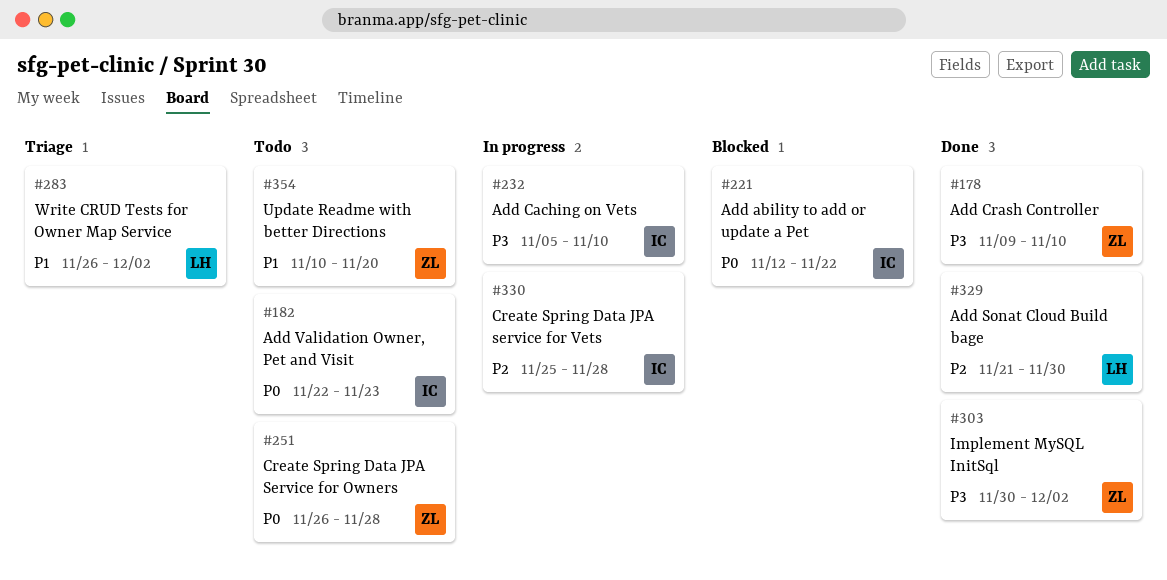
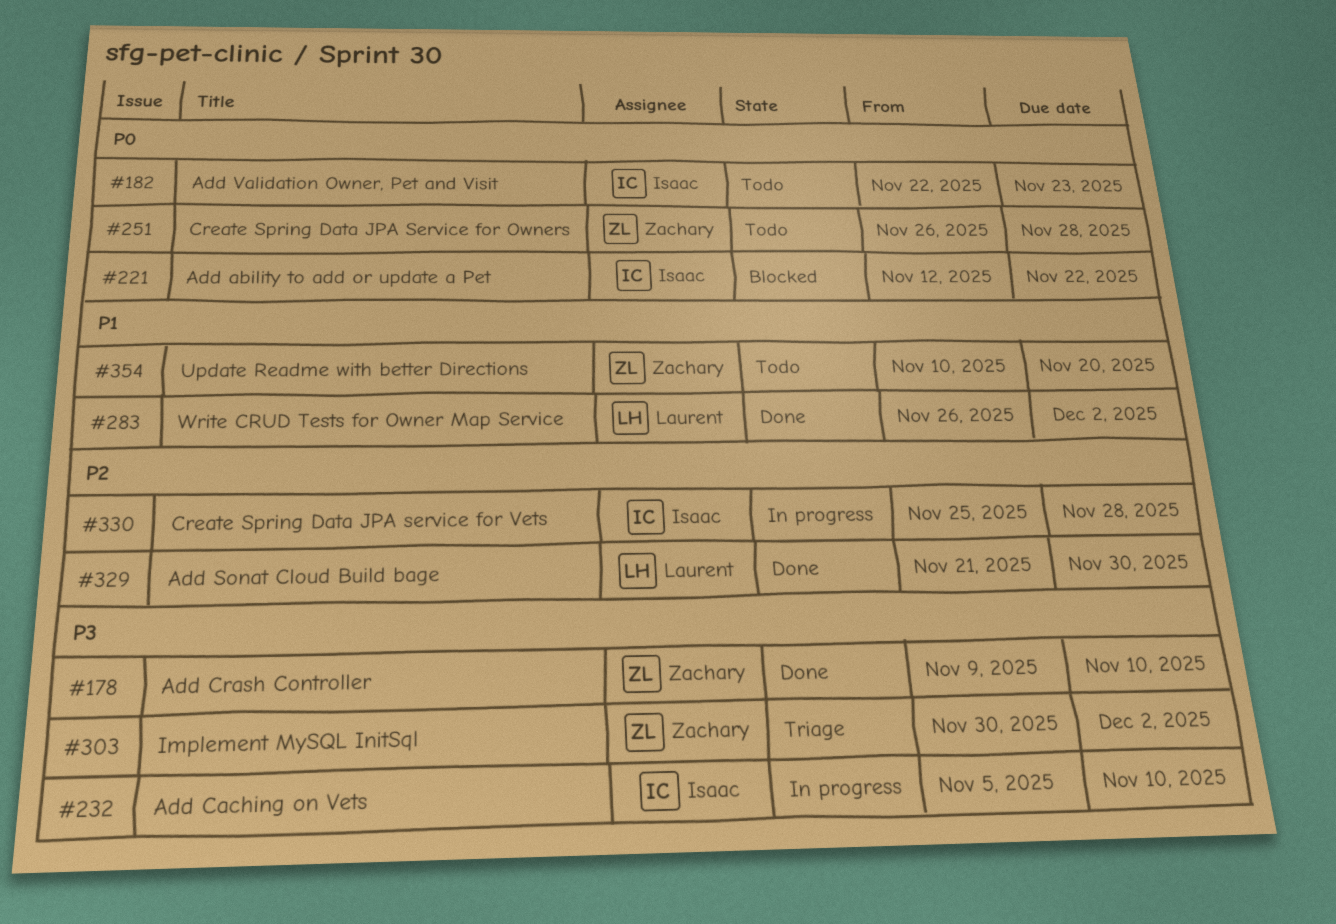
#283, status: Triage -> Done
#303, status: Done -> Triage

